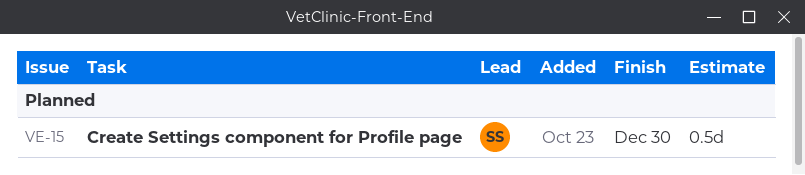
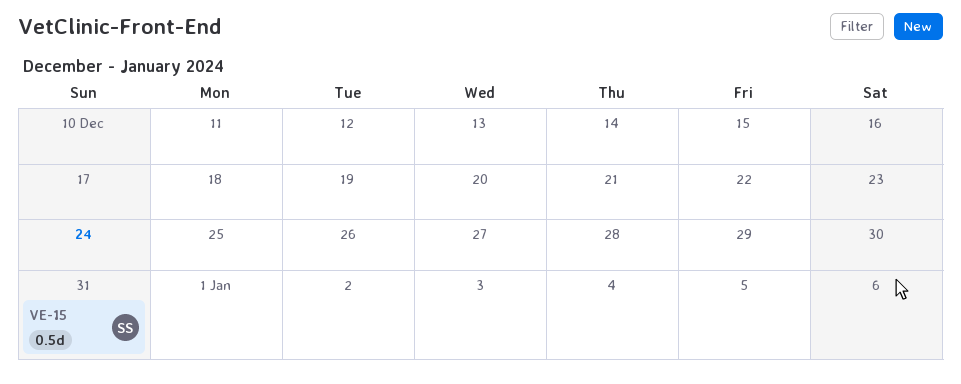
VE-15, due: Dec 30 -> Dec 31

